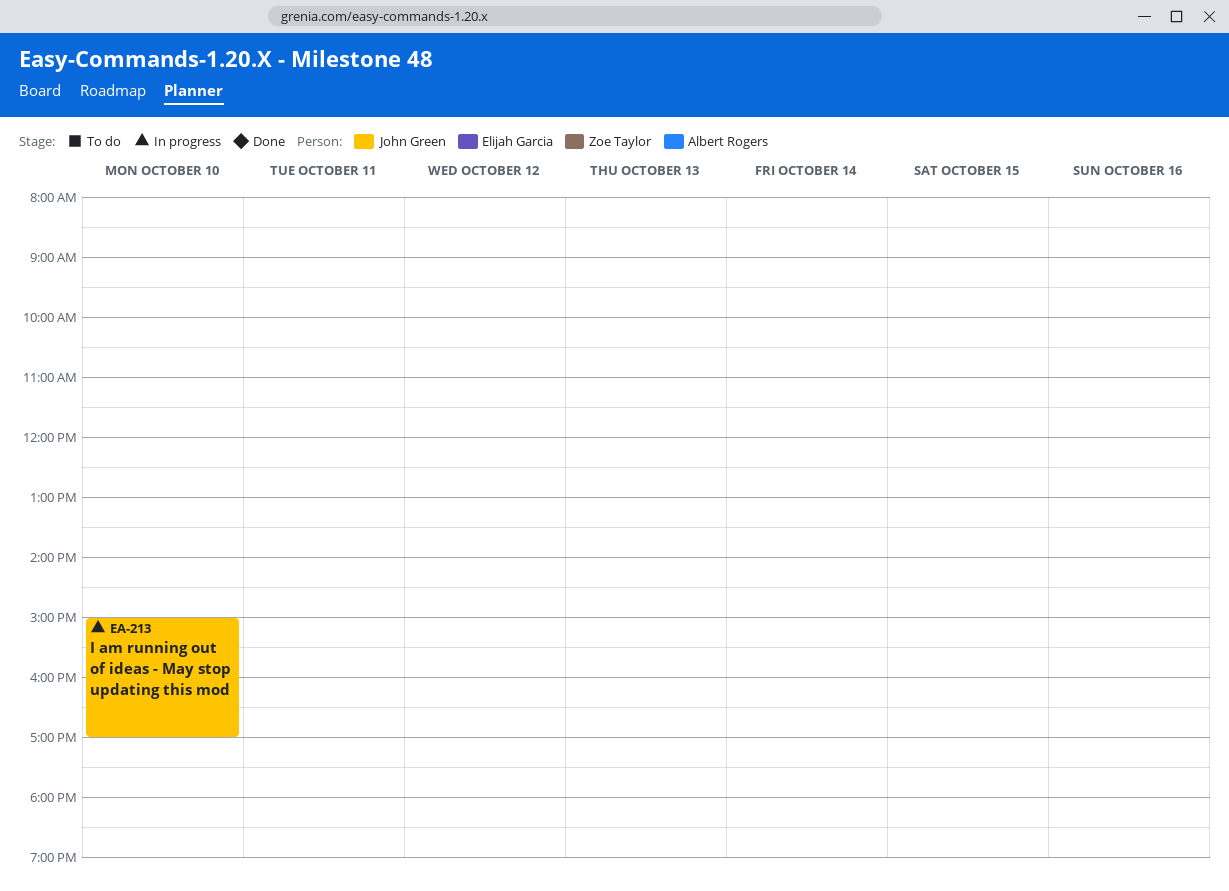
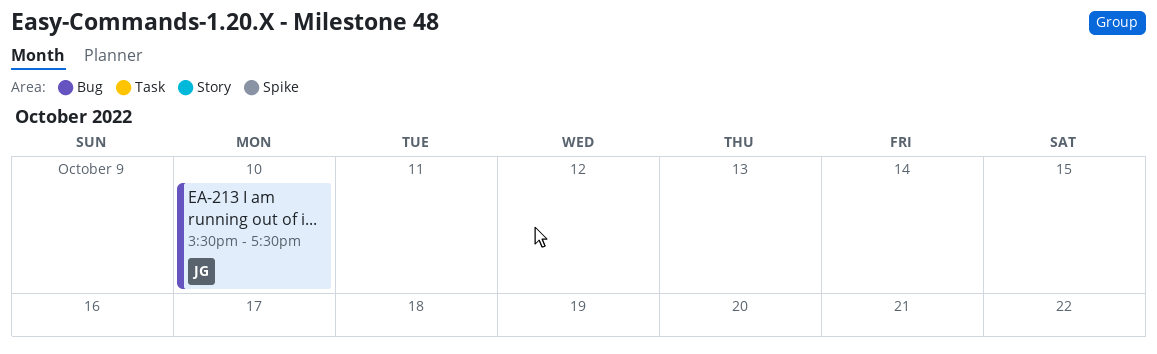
EA-213, begins: 15:00 -> 15:30
EA-213, ends: 17:00 -> 17:30

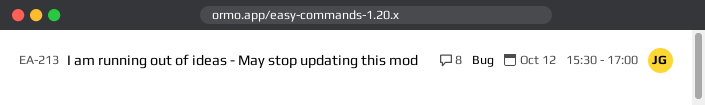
EA-213, day: Oct 10 -> Oct 12
EA-213, ends: 17:30 -> 17:00

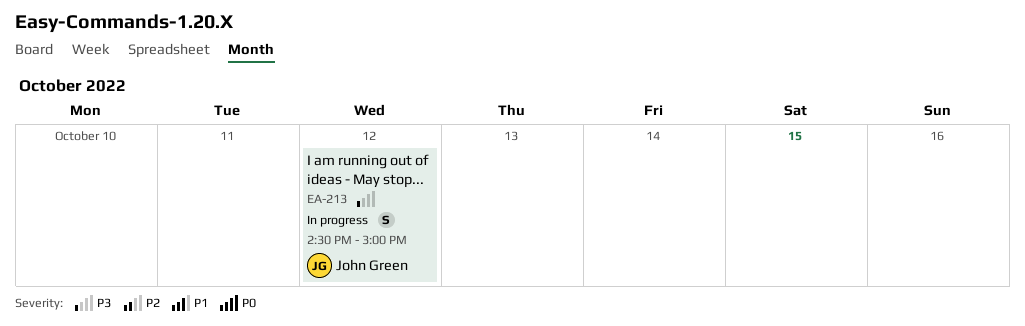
EA-213, begins: 15:30 -> 14:30
EA-213, ends: 17:00 -> 15:00

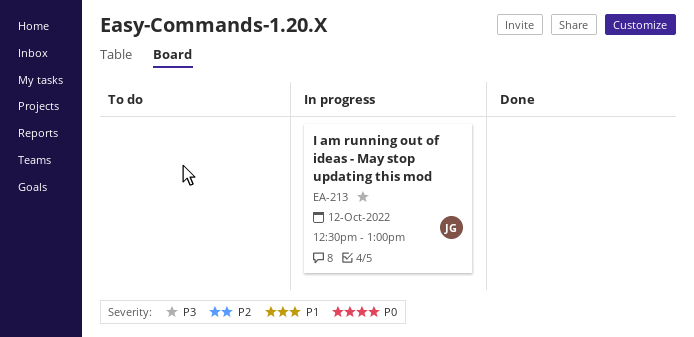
EA-213, begins: 14:30 -> 12:30
EA-213, ends: 15:00 -> 13:00

